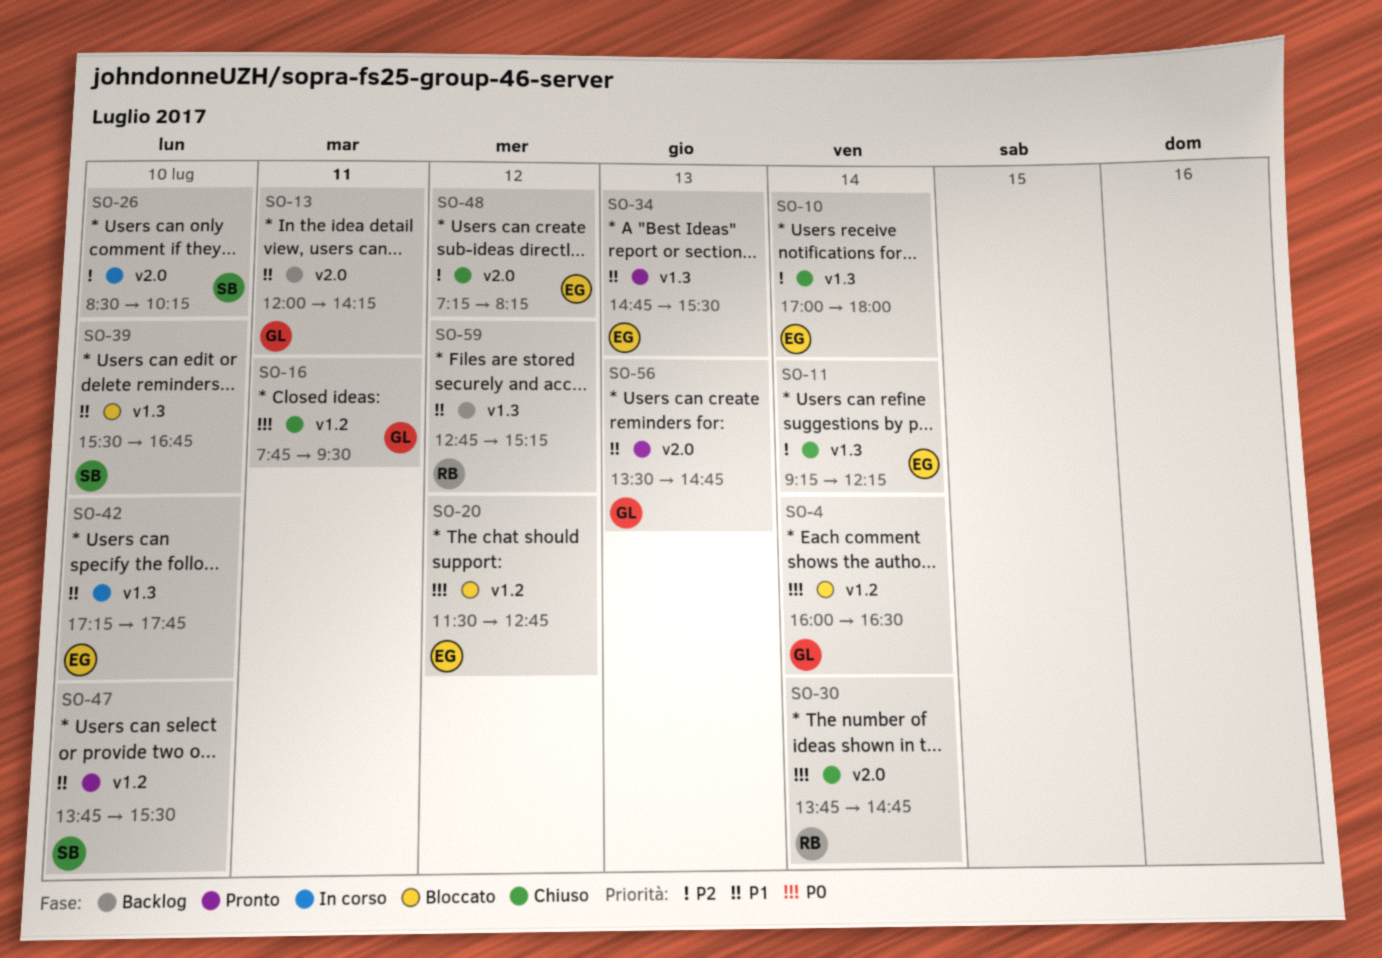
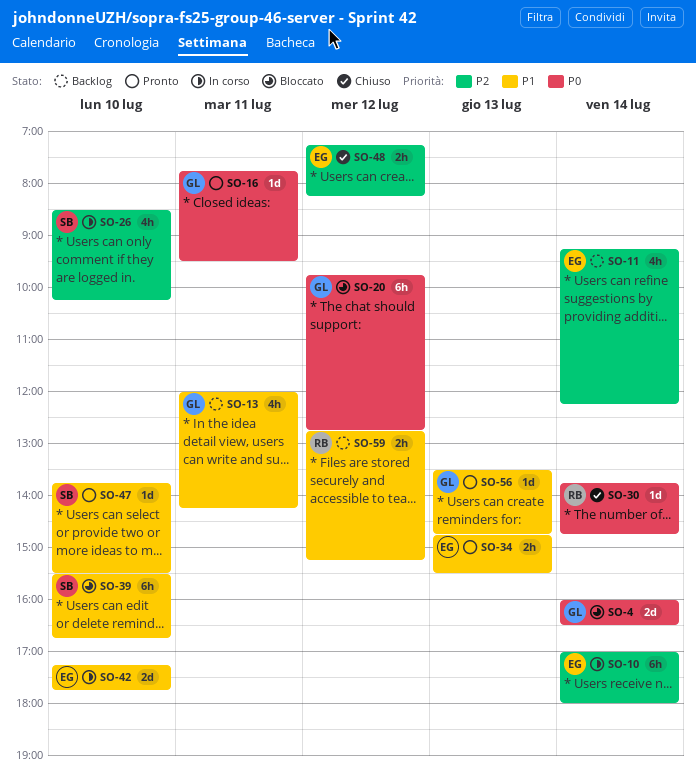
SO-10, status: Chiuso -> In corso
SO-11, status: Chiuso -> Backlog
SO-16, status: Chiuso -> Pronto
SO-20, owner: EG -> GL
SO-20, begins: 11:30 -> 09:45

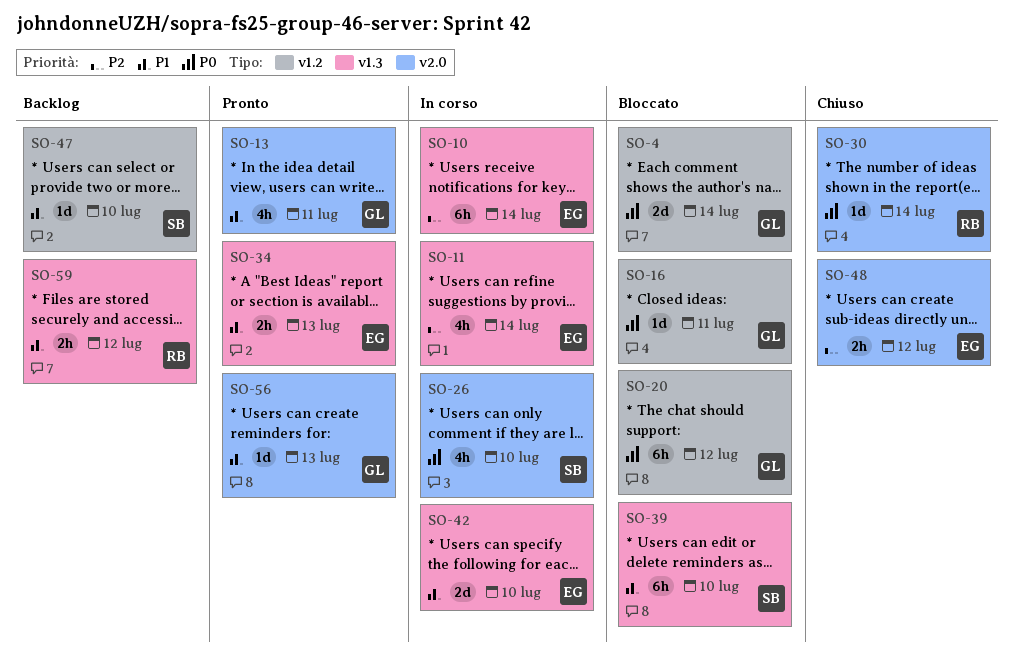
SO-11, status: Backlog -> In corso
SO-13, status: Backlog -> Pronto
SO-16, status: Pronto -> Bloccato
SO-26, priority: P2 -> P0
SO-47, status: Pronto -> Backlog

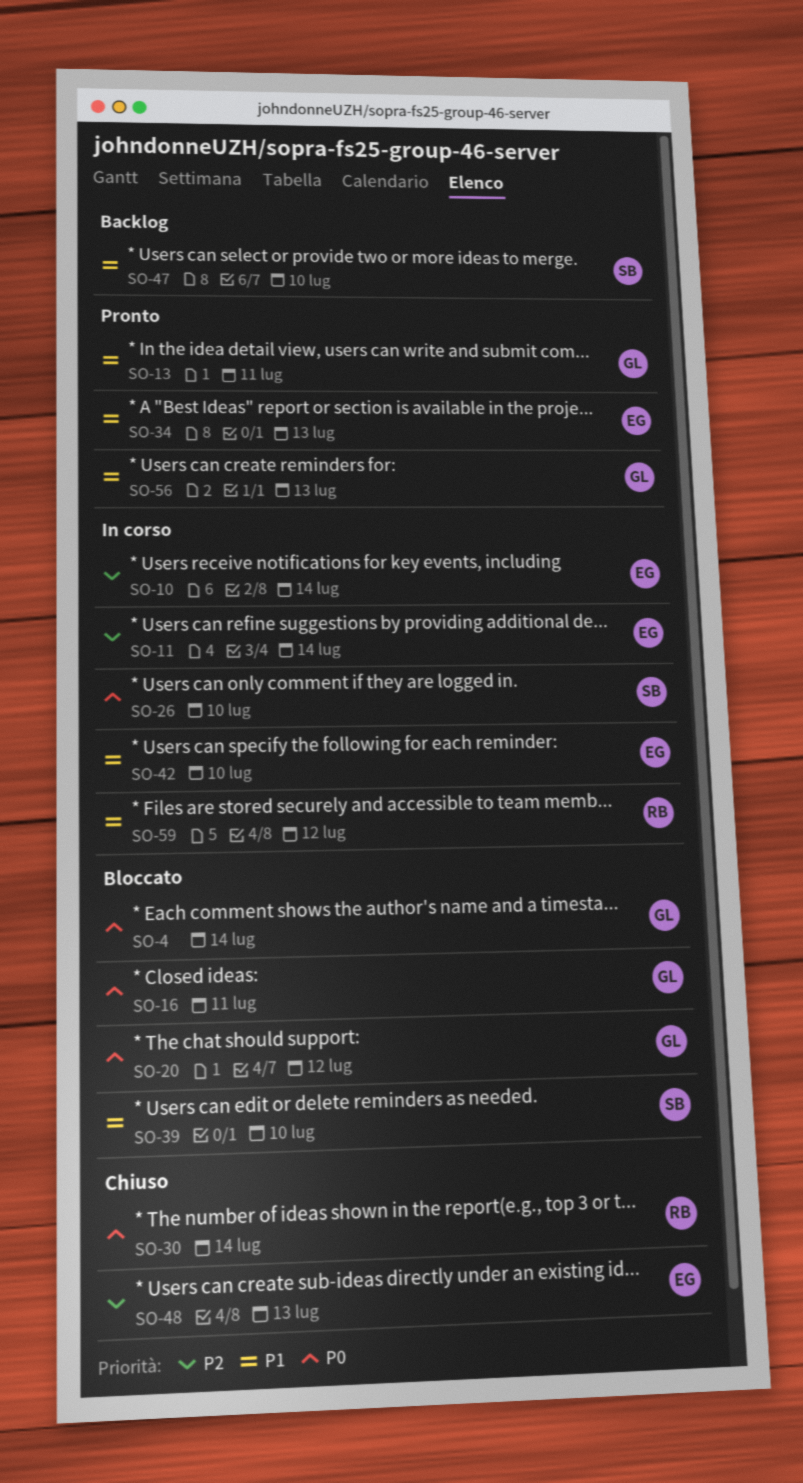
SO-48, day: Jul 12 -> Jul 13
SO-59, status: Backlog -> In corso

